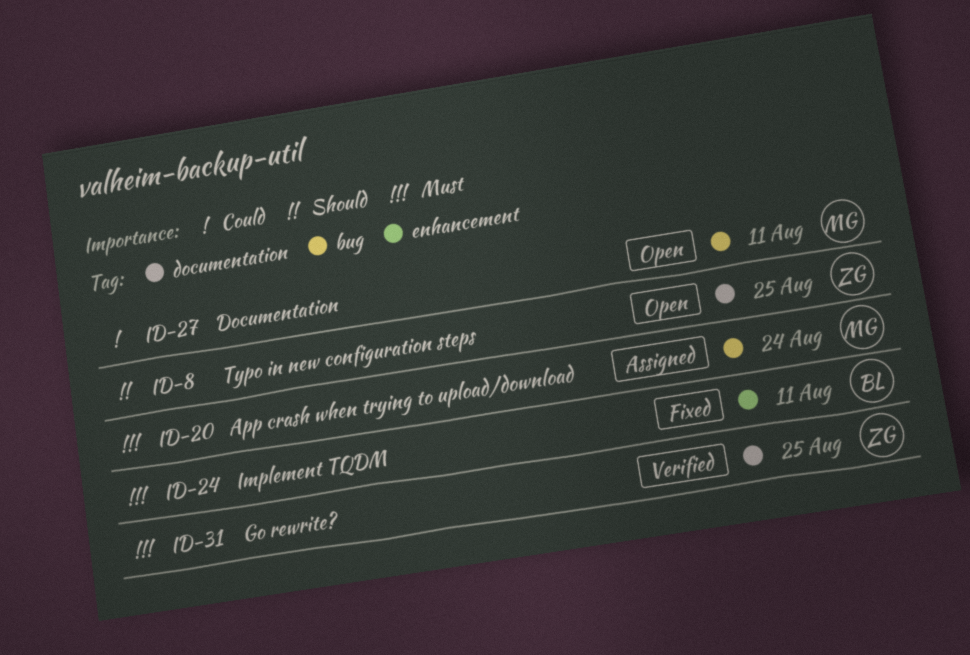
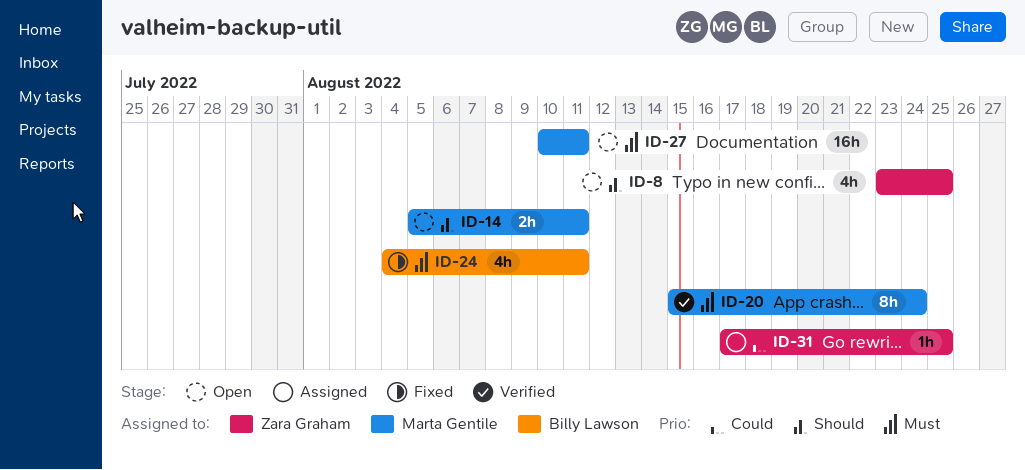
ID-14: none -> present
ID-20, status: Assigned -> Verified
ID-27, priority: Could -> Must
ID-31, status: Verified -> Assigned
ID-31, priority: Must -> Could

